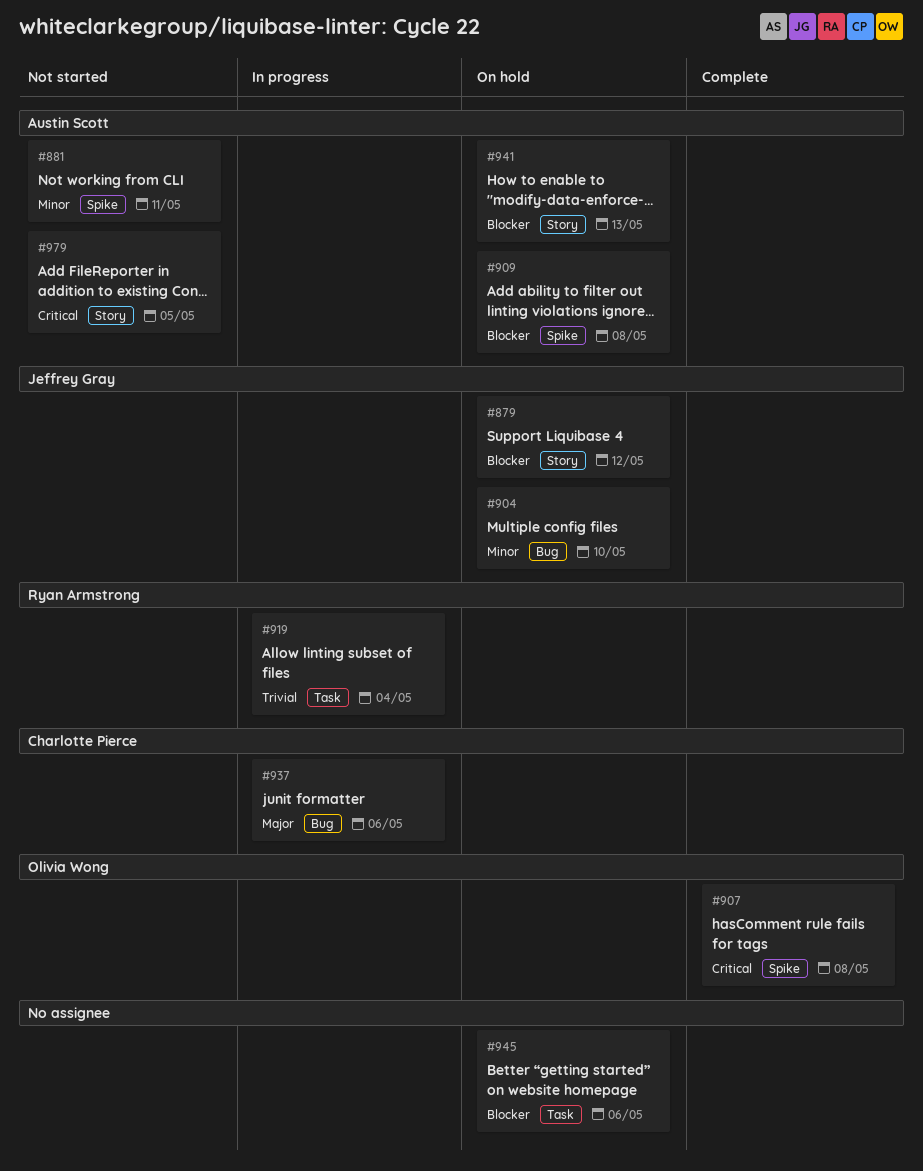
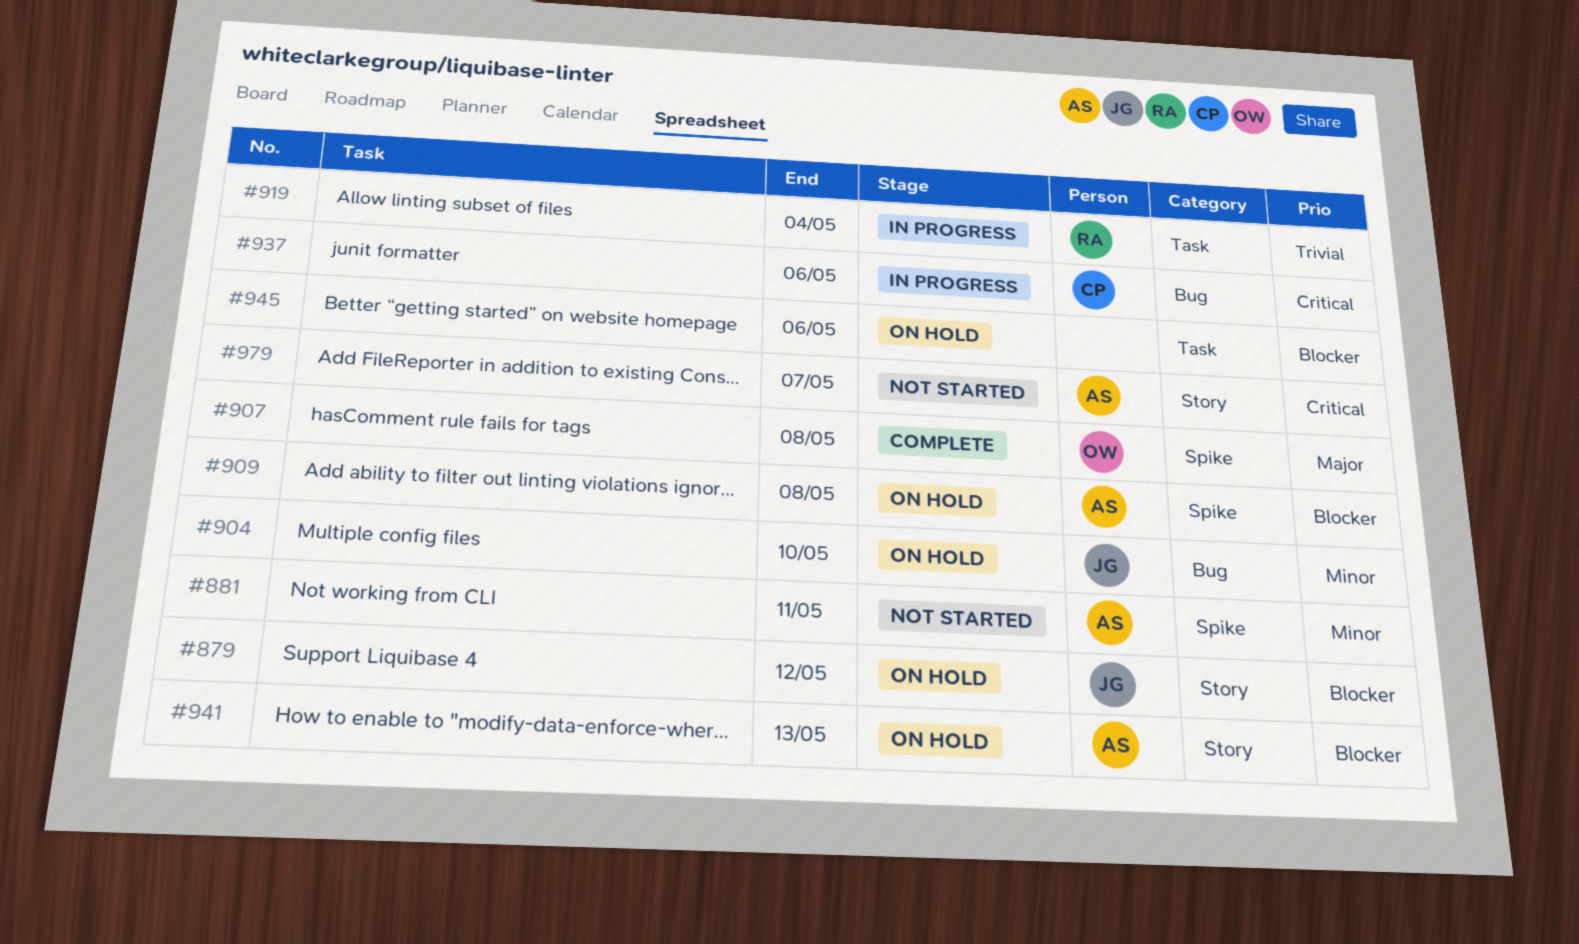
#907, priority: Critical -> Major
#937, priority: Major -> Critical
#979, due: May 5 -> May 7

